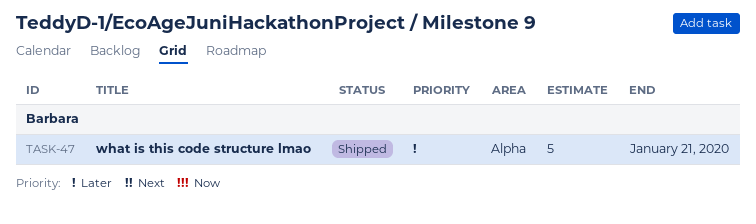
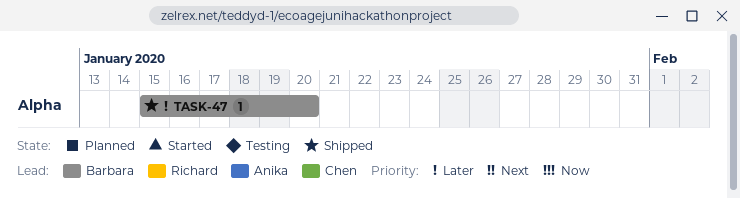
TASK-47, estimate: 5 -> 1
TASK-47, due: Jan 21 -> Jan 20

